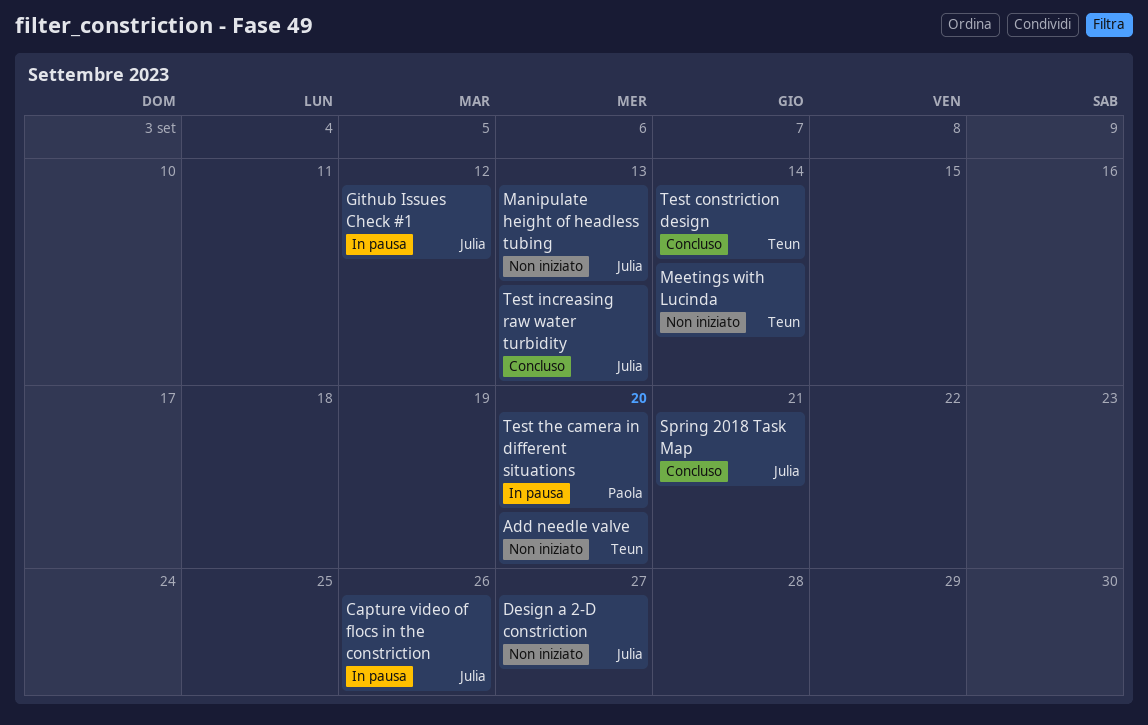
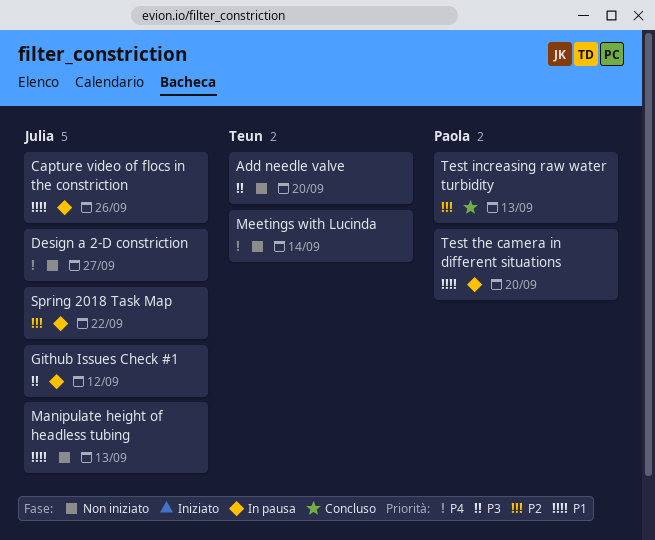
Spring 2018 Task Map, status: Concluso -> In pausa
Spring 2018 Task Map, due: Sep 21 -> Sep 22
Test constriction design: present -> none
Test increasing raw water turbidity, owner: Julia -> Paola

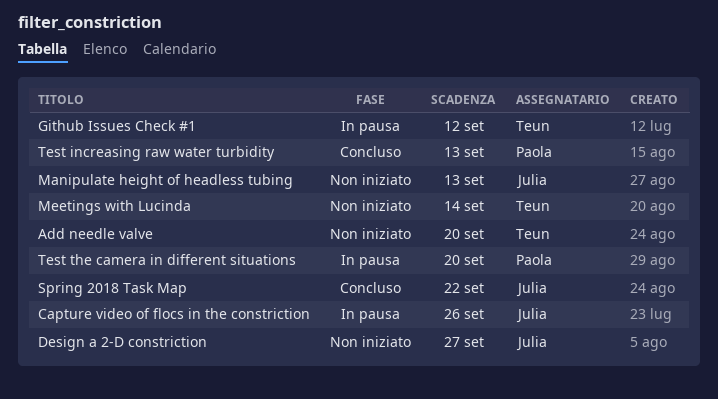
Github Issues Check #1, owner: Julia -> Teun
Spring 2018 Task Map, status: In pausa -> Concluso

